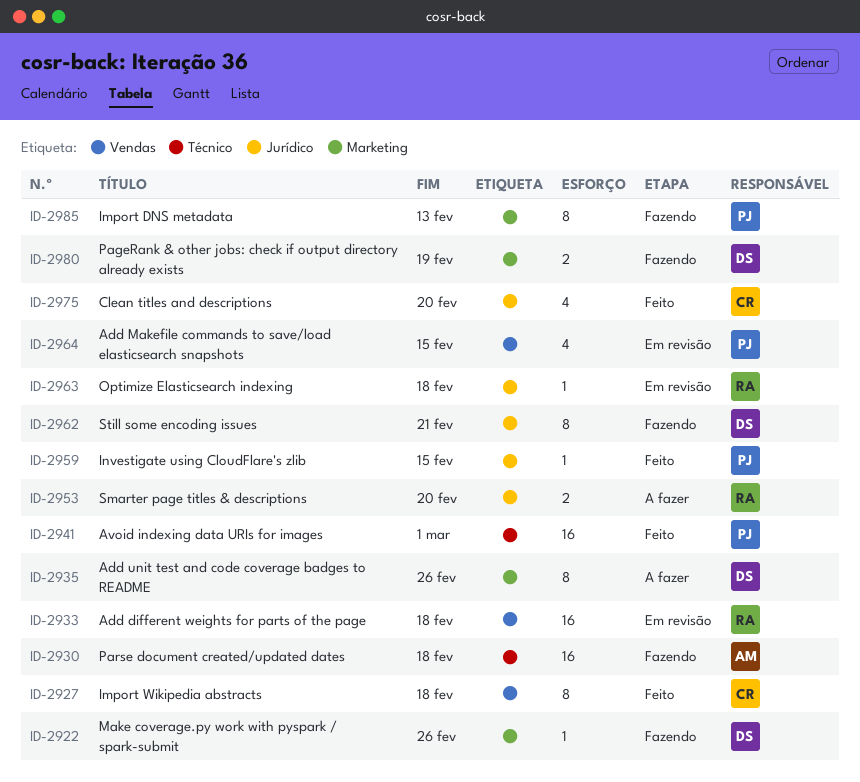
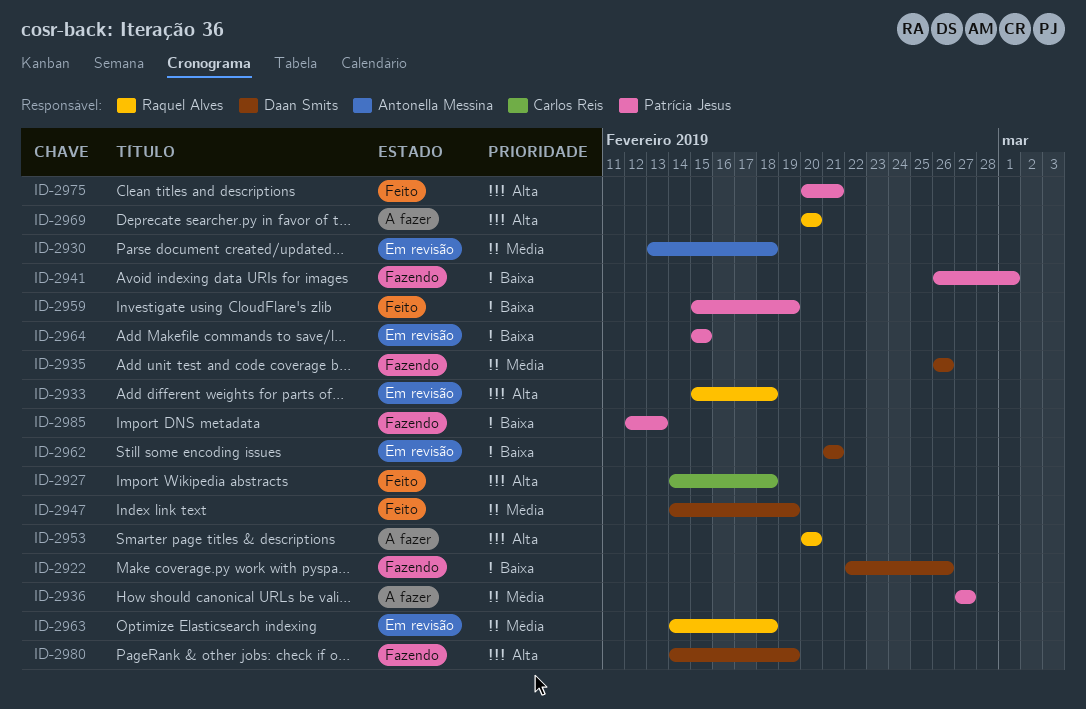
ID-2930, status: Fazendo -> Em revisão
ID-2935, status: A fazer -> Fazendo
ID-2936: none -> present
ID-2941, status: Feito -> Fazendo
ID-2947: none -> present
ID-2959, due: Feb 15 -> Feb 19
ID-2962, status: Fazendo -> Em revisão
ID-2969: none -> present
ID-2975, owner: Carlos Reis -> Patrícia Jesus
ID-2975, due: Feb 20 -> Feb 21

